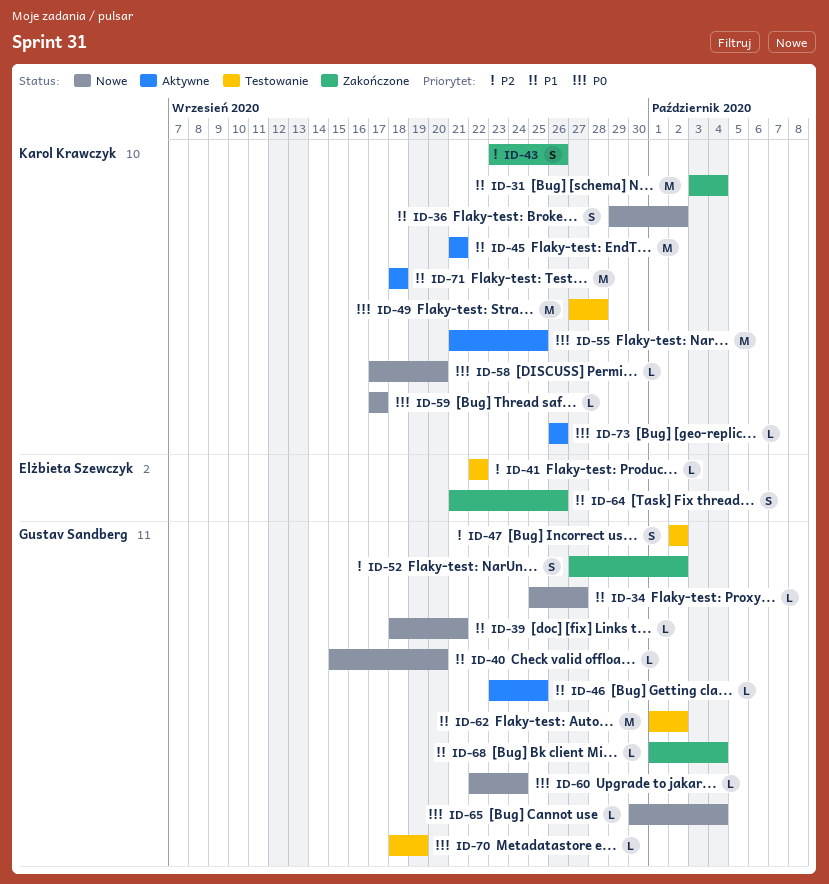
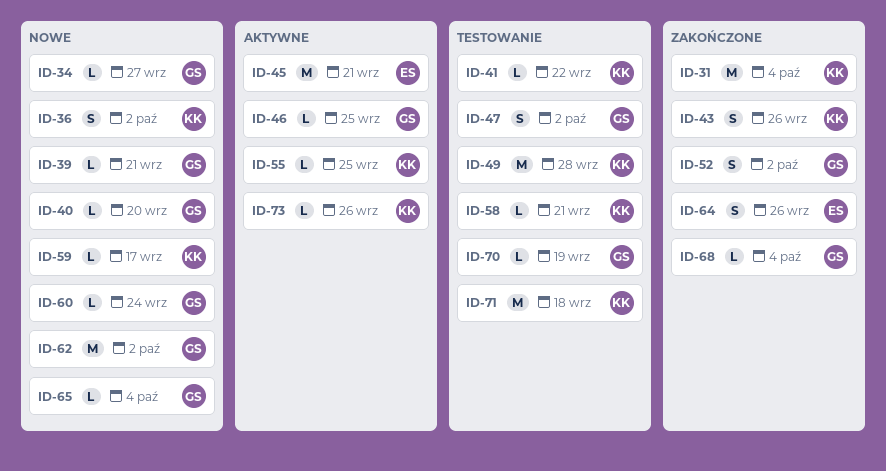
ID-41, owner: Elżbieta Szewczyk -> Karol Krawczyk
ID-45, owner: Karol Krawczyk -> Elżbieta Szewczyk
ID-55, estimate: M -> L
ID-58, status: Nowe -> Testowanie
ID-58, due: Sep 20 -> Sep 21
ID-62, status: Testowanie -> Nowe
ID-71, status: Aktywne -> Testowanie

